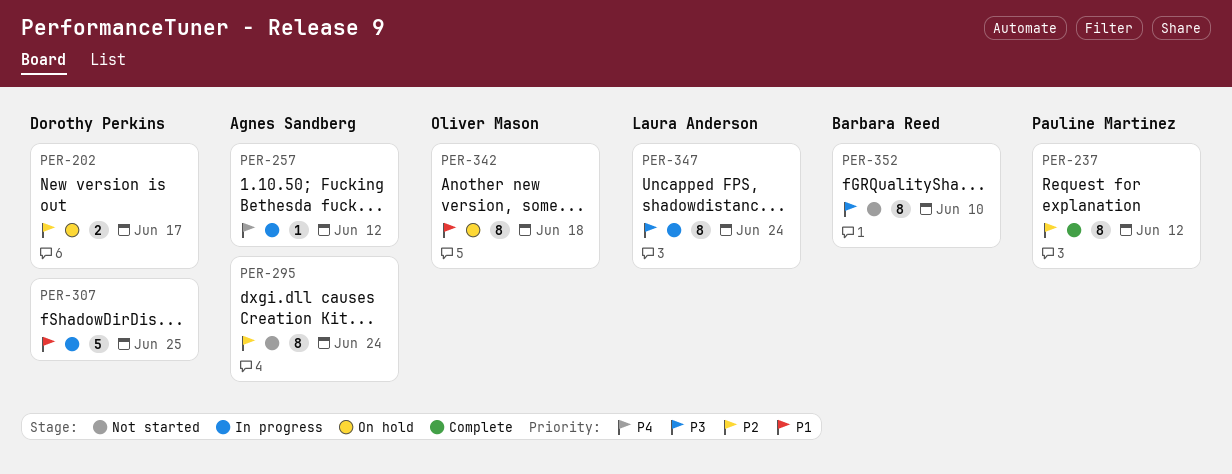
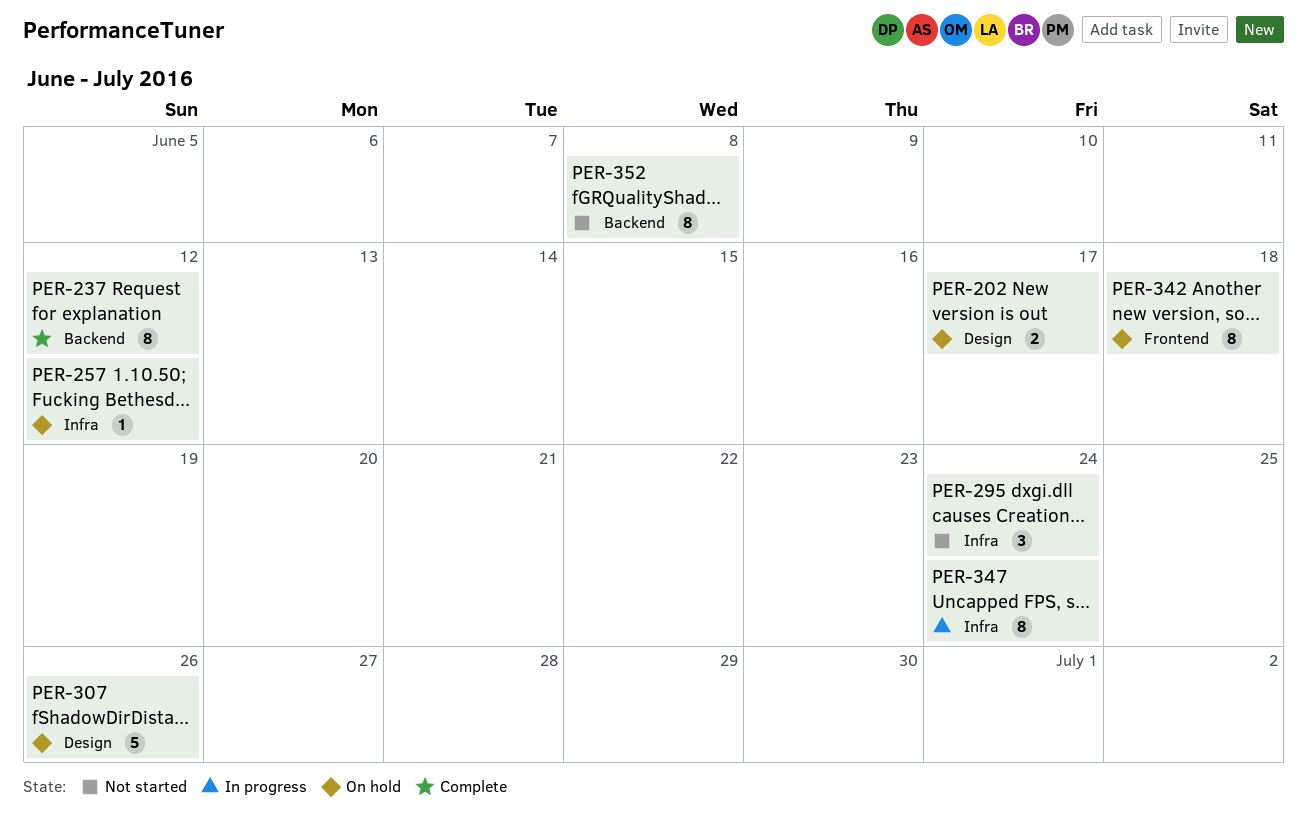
PER-257, status: In progress -> On hold
PER-295, estimate: 8 -> 3
PER-307, status: In progress -> On hold
PER-307, due: Jun 25 -> Jun 26
PER-352, due: Jun 10 -> Jun 8

